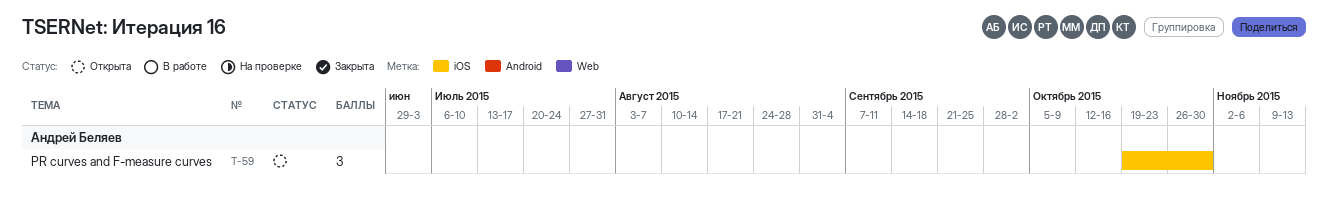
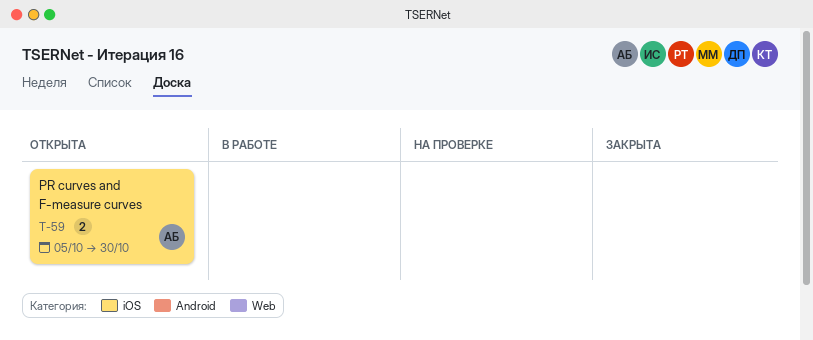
T-59, estimate: 3 -> 2
T-59, start: Oct 19 -> Oct 5

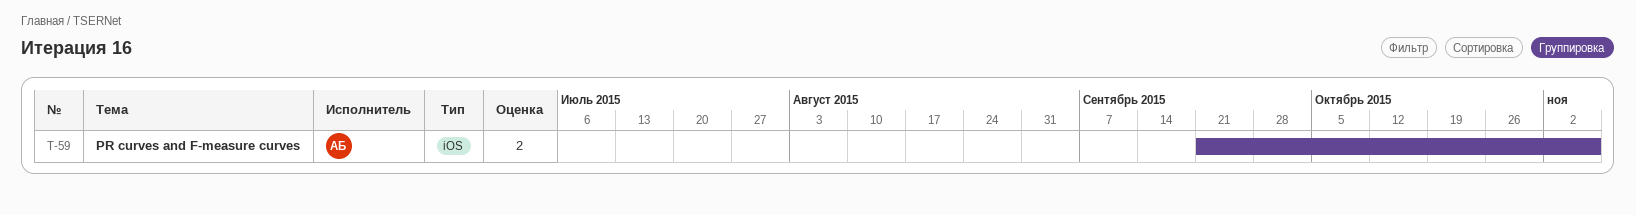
T-59, start: Oct 5 -> Sep 21
T-59, due: Oct 30 -> Nov 6

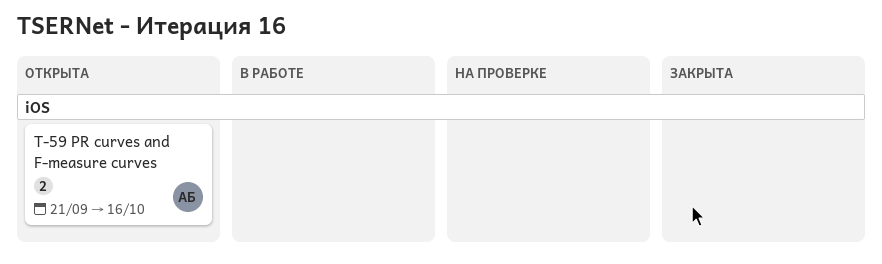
T-59, due: Nov 6 -> Oct 16

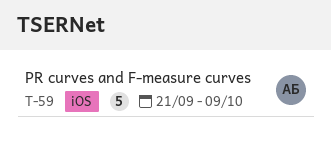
T-59, estimate: 2 -> 5
T-59, due: Oct 16 -> Oct 9

